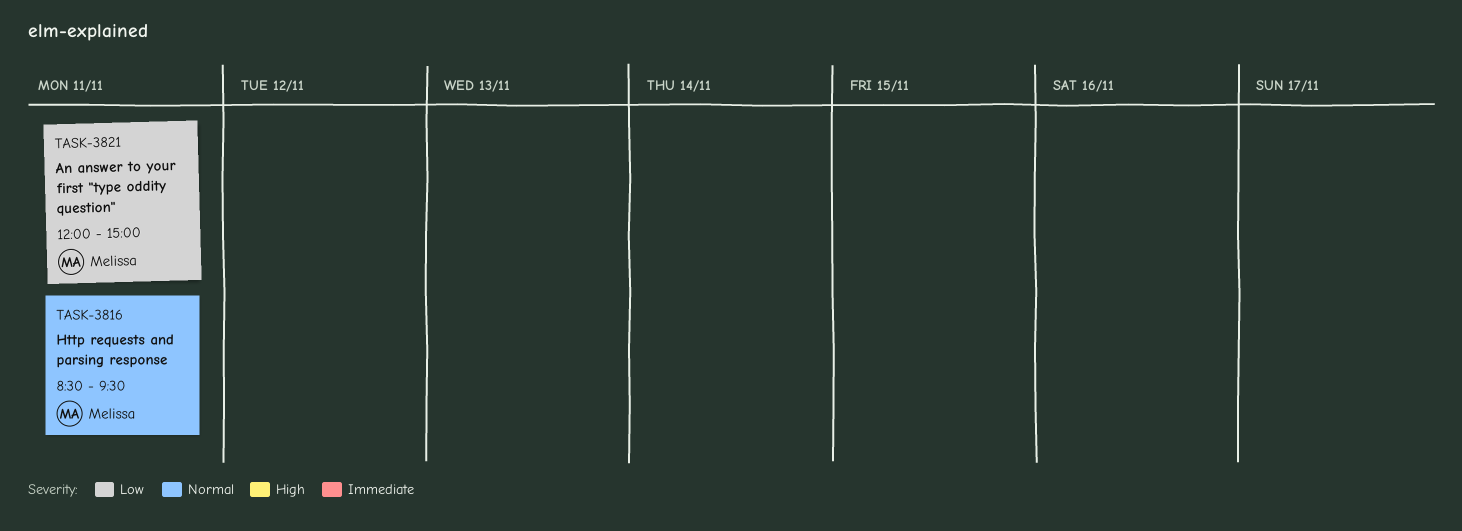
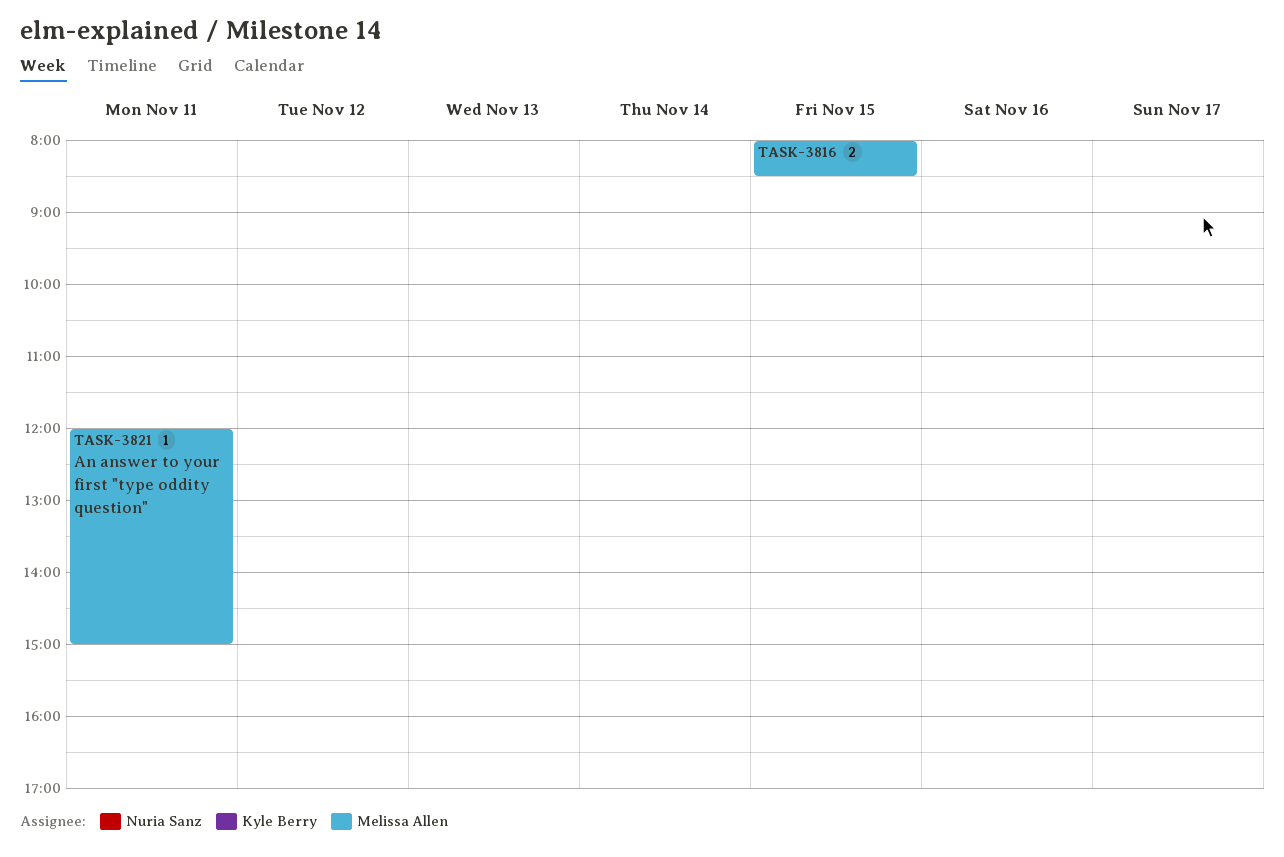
TASK-3816, day: Nov 11 -> Nov 15
TASK-3816, begins: 08:30 -> 08:00
TASK-3816, ends: 09:30 -> 08:30

